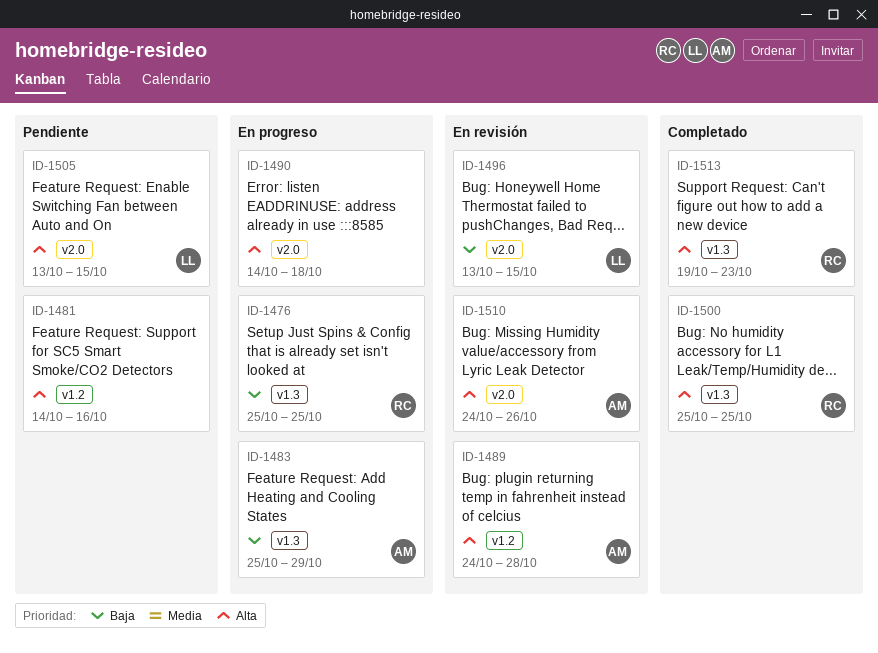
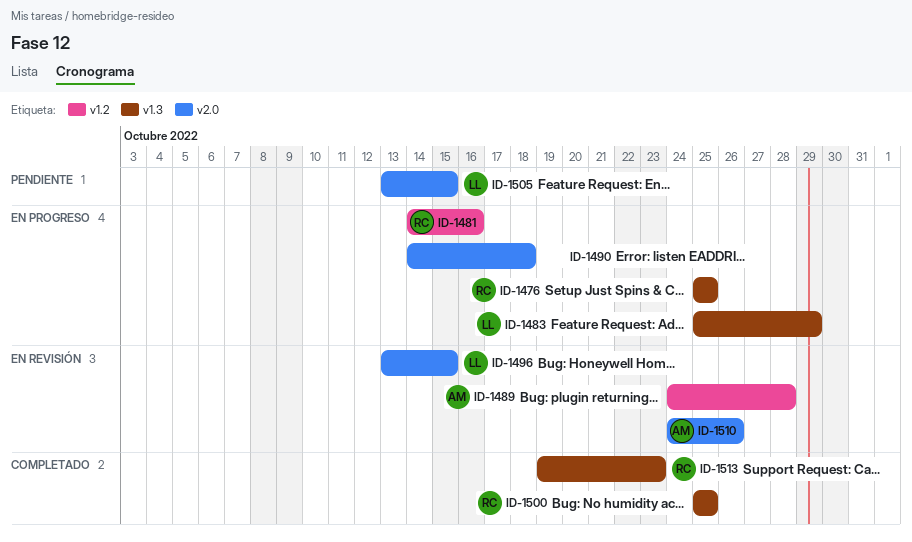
ID-1481, status: Pendiente -> En progreso
ID-1481, owner: none -> RC
ID-1483, owner: AM -> LL

